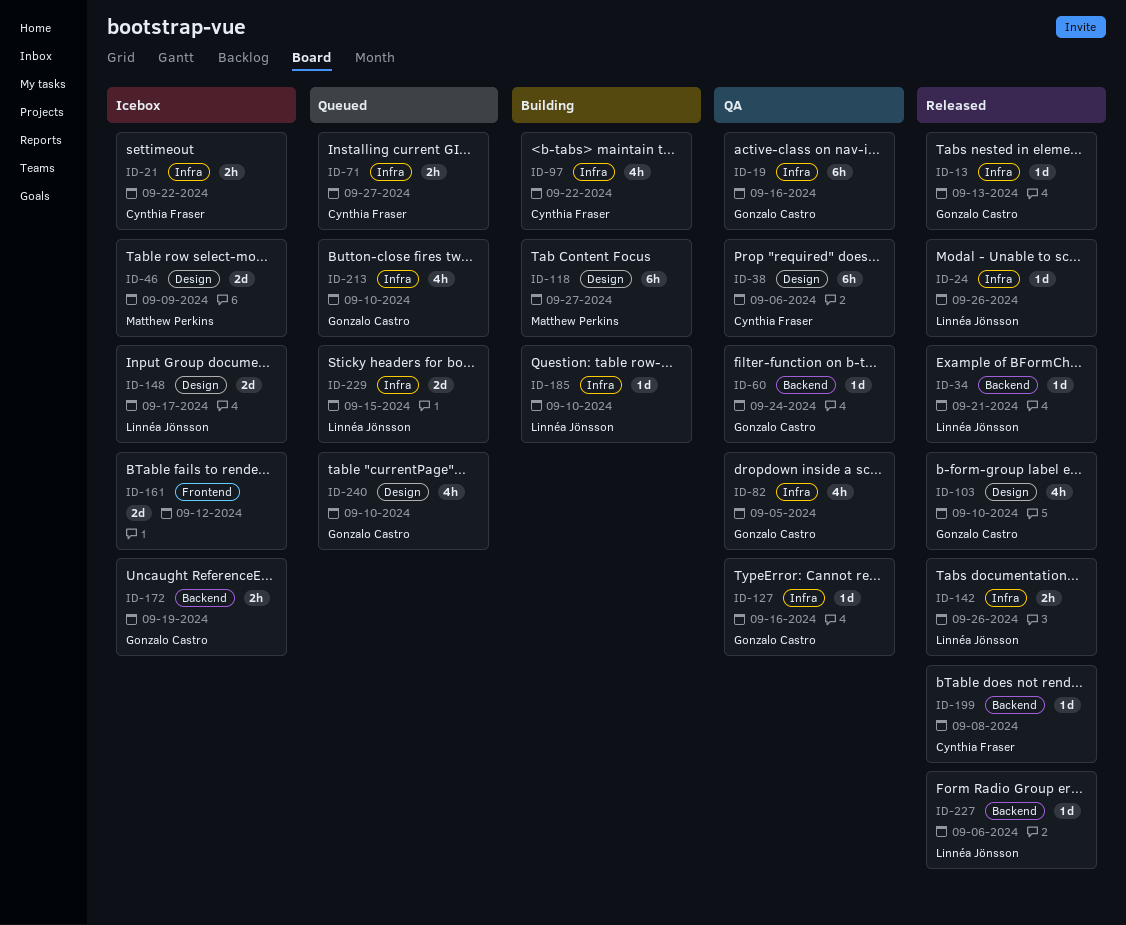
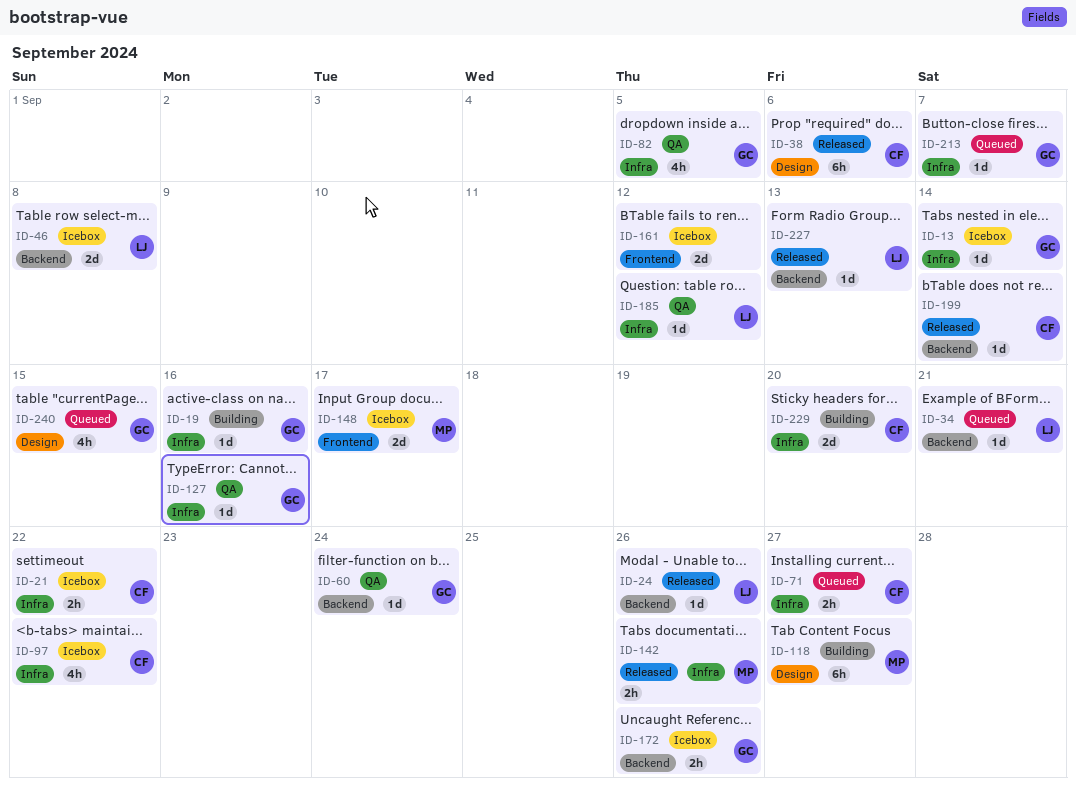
ID-13, status: Released -> Icebox
ID-13, due: Sep 13 -> Sep 14
ID-19, status: QA -> Building
ID-19, estimate: 6h -> 1d
ID-24, label: Infra -> Backend
ID-34, status: Released -> Queued
ID-38, status: QA -> Released
ID-46, owner: Matthew Perkins -> Linnéa Jönsson
ID-46, label: Design -> Backend
ID-46, due: Sep 9 -> Sep 8
ID-97, status: Building -> Icebox
ID-103: present -> none
ID-142, owner: Linnéa Jönsson -> Matthew Perkins
ID-148, owner: Linnéa Jönsson -> Matthew Perkins
ID-148, label: Design -> Frontend
ID-172, due: Sep 19 -> Sep 26
ID-185, status: Building -> QA
ID-185, due: Sep 10 -> Sep 12
ID-199, due: Sep 8 -> Sep 14
ID-213, estimate: 4h -> 1d
ID-213, due: Sep 10 -> Sep 7
ID-227, due: Sep 6 -> Sep 13
ID-229, status: Queued -> Building
ID-229, owner: Linnéa Jönsson -> Cynthia Fraser
ID-229, due: Sep 15 -> Sep 20
ID-240, due: Sep 10 -> Sep 15

